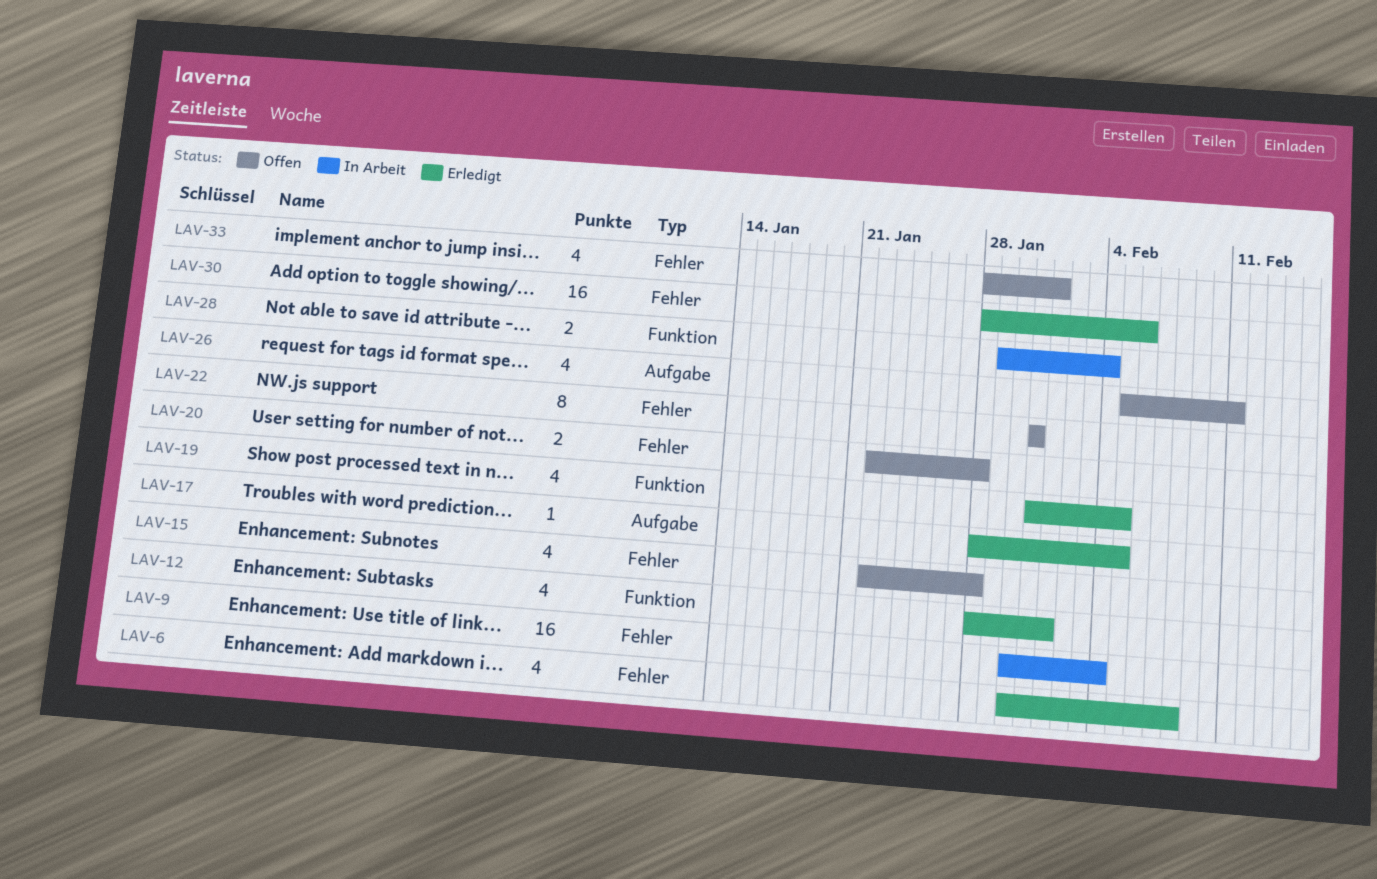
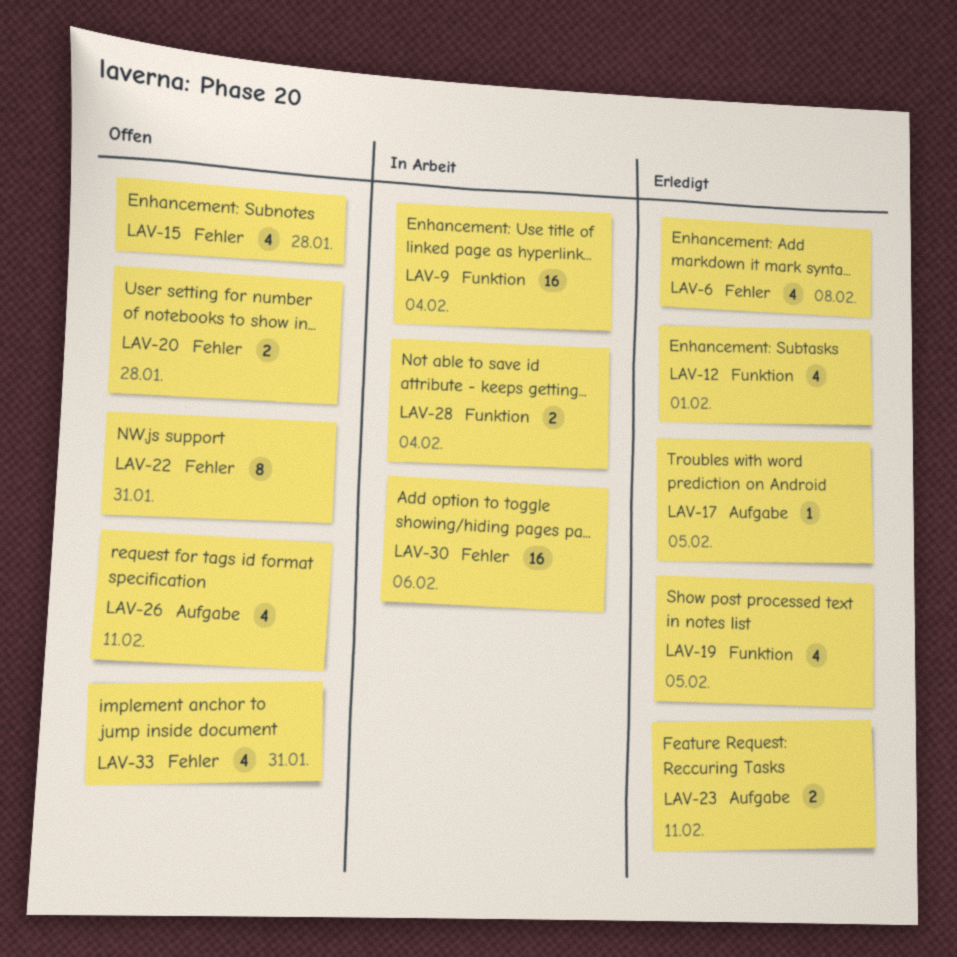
LAV-9, label: Fehler -> Funktion
LAV-23: none -> present
LAV-30, status: Erledigt -> In Arbeit
LAV-33, due: Feb 1 -> Jan 31

